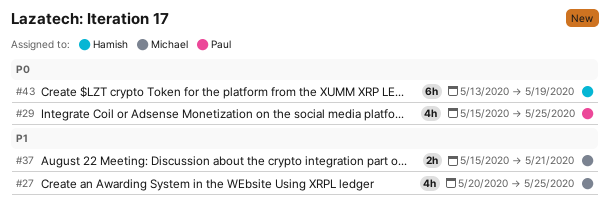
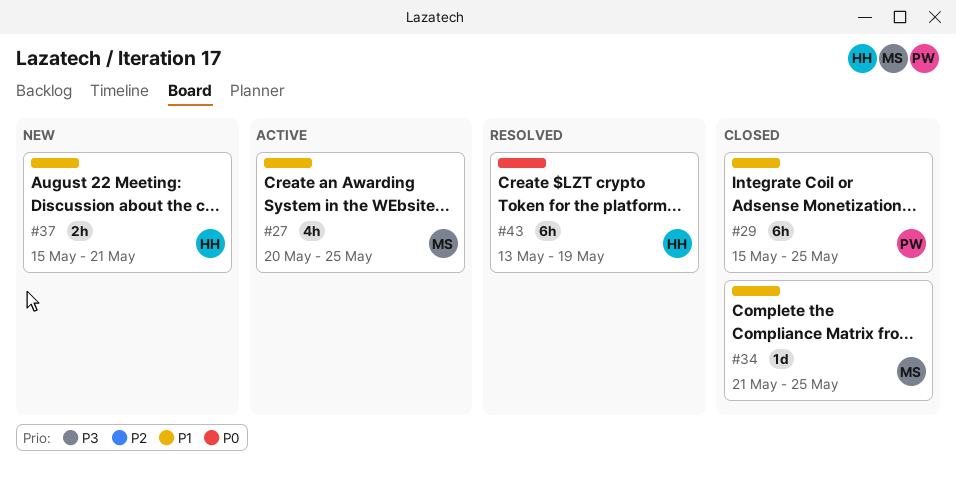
#29, priority: P0 -> P1
#29, estimate: 4h -> 6h
#34: none -> present
#37, owner: Michael -> Hamish

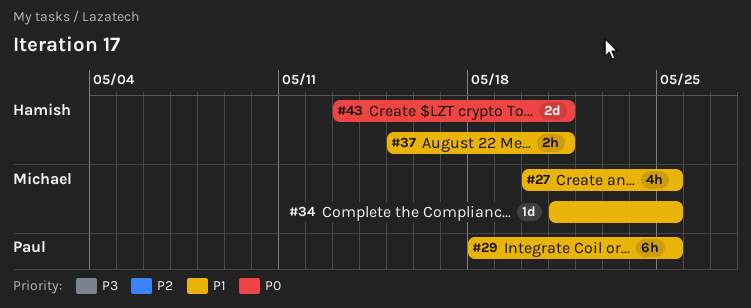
#29, start: May 15 -> May 18
#43, estimate: 6h -> 2d
#43, due: May 19 -> May 21

